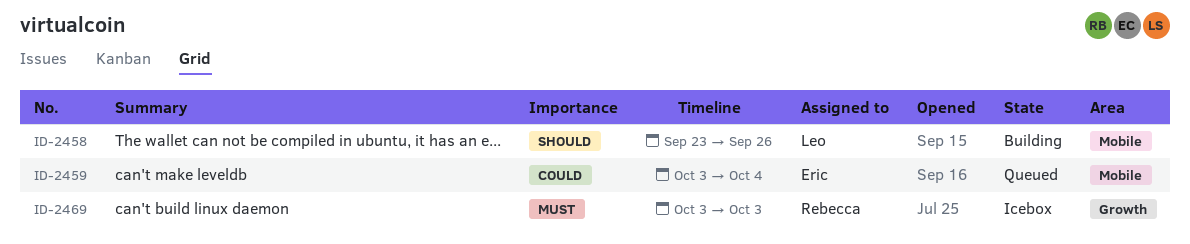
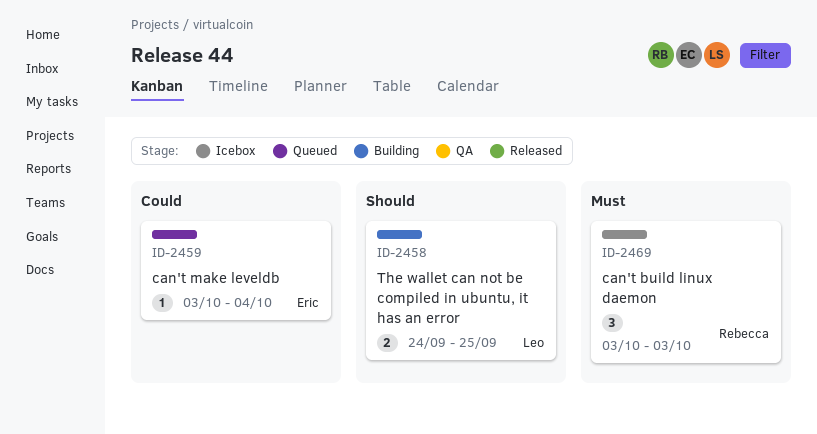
ID-2458, start: Sep 23 -> Sep 24
ID-2458, due: Sep 26 -> Sep 25

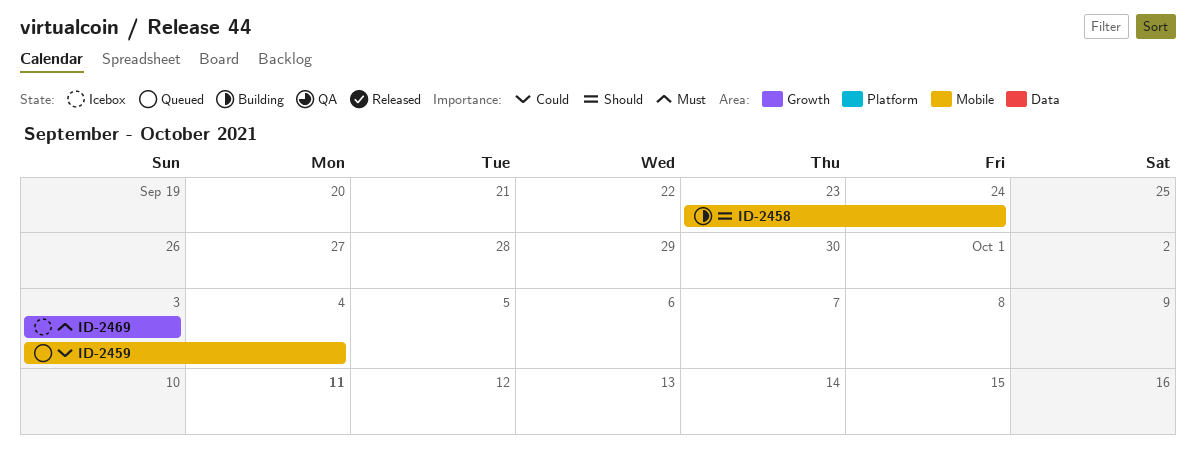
ID-2458, start: Sep 24 -> Sep 23
ID-2458, due: Sep 25 -> Sep 24

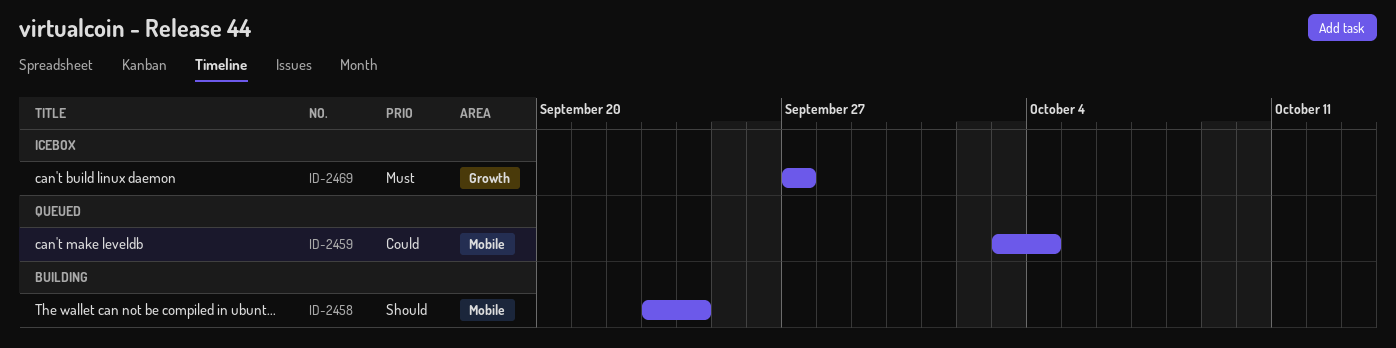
ID-2469, start: Oct 3 -> Sep 27
ID-2469, due: Oct 3 -> Sep 27

